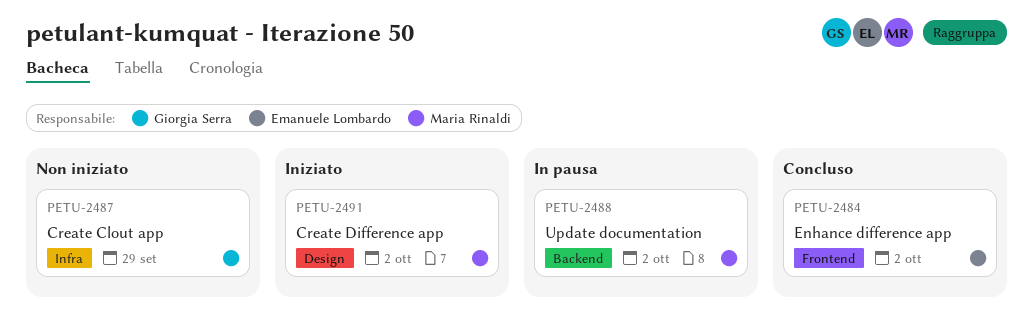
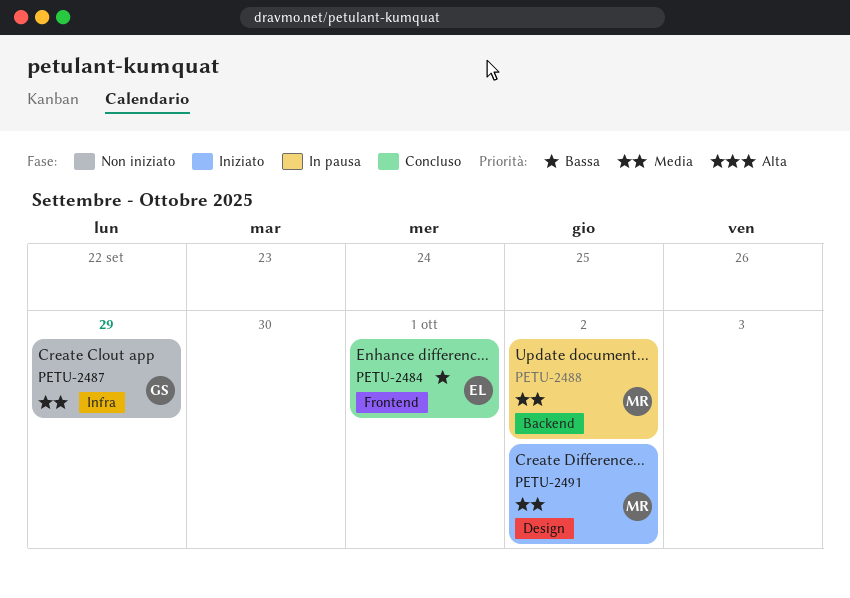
PETU-2484, due: Oct 2 -> Oct 1

